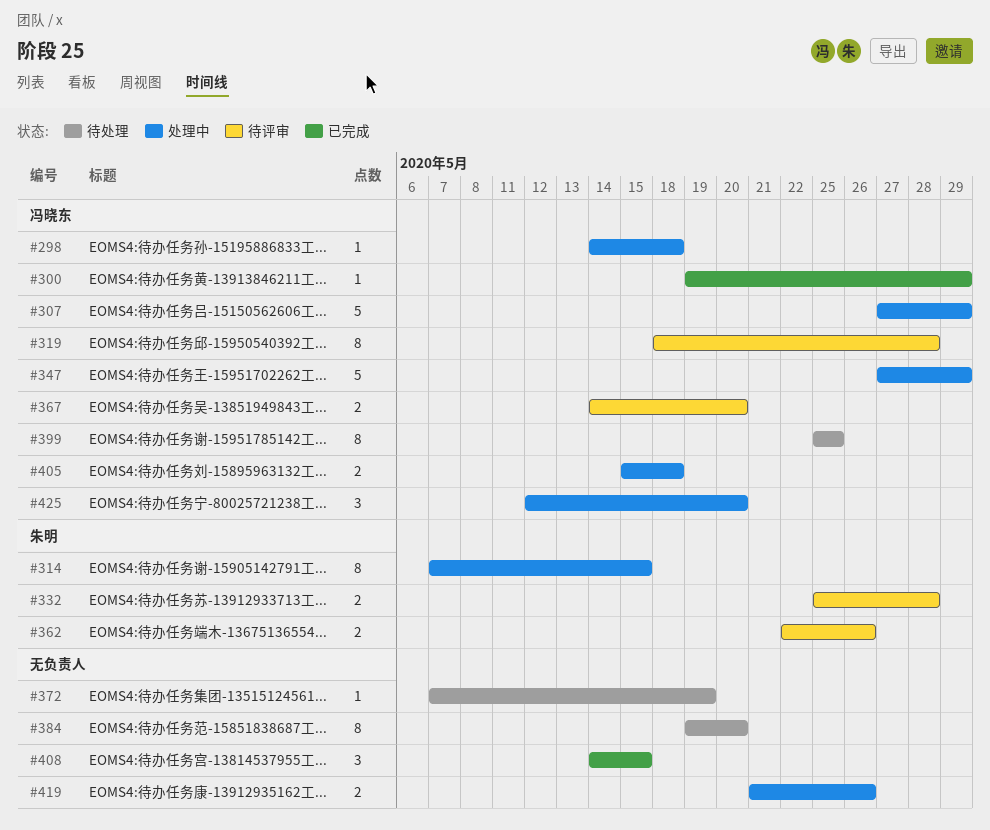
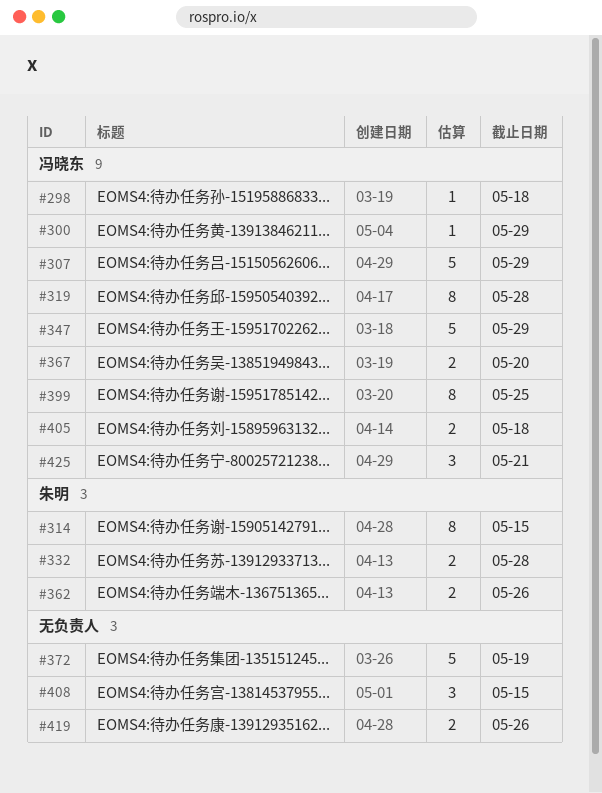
#372, estimate: 1 -> 5
#384: present -> none
#425, due: May 20 -> May 21

